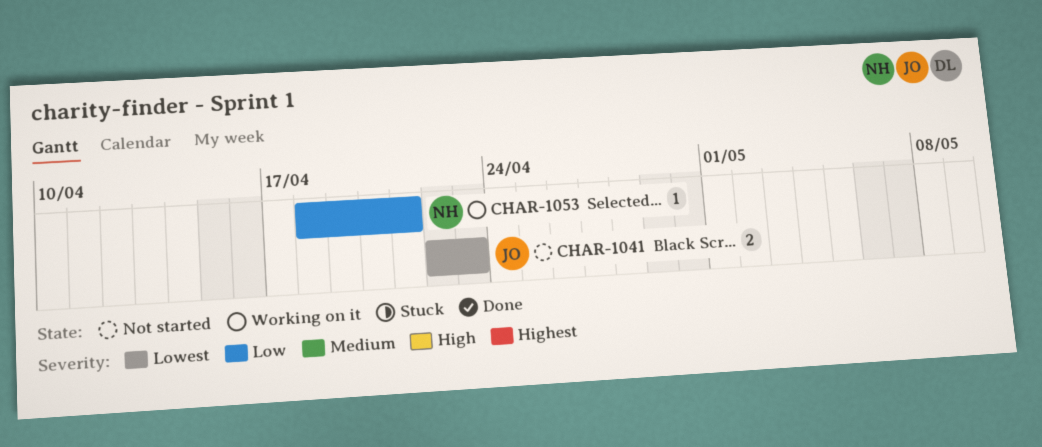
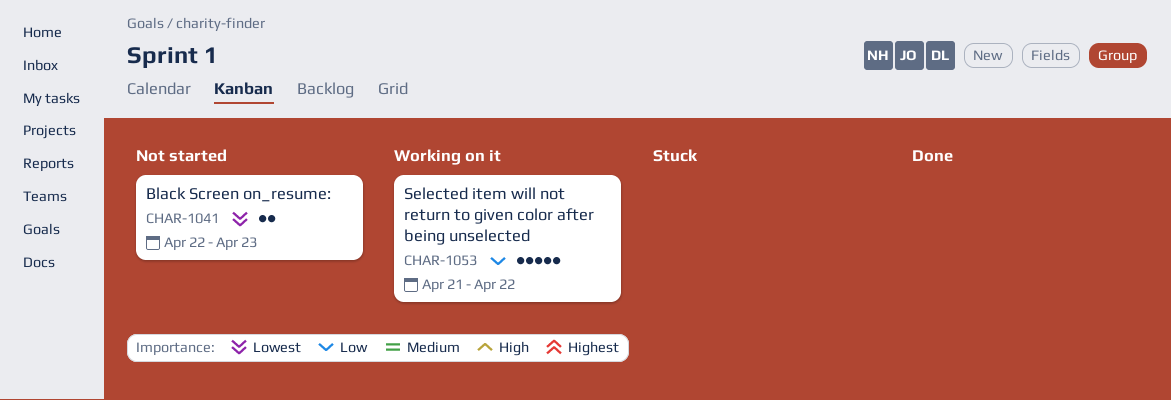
CHAR-1053, estimate: 1 -> 5
CHAR-1053, start: Apr 18 -> Apr 21
CHAR-1053, due: Apr 21 -> Apr 22

